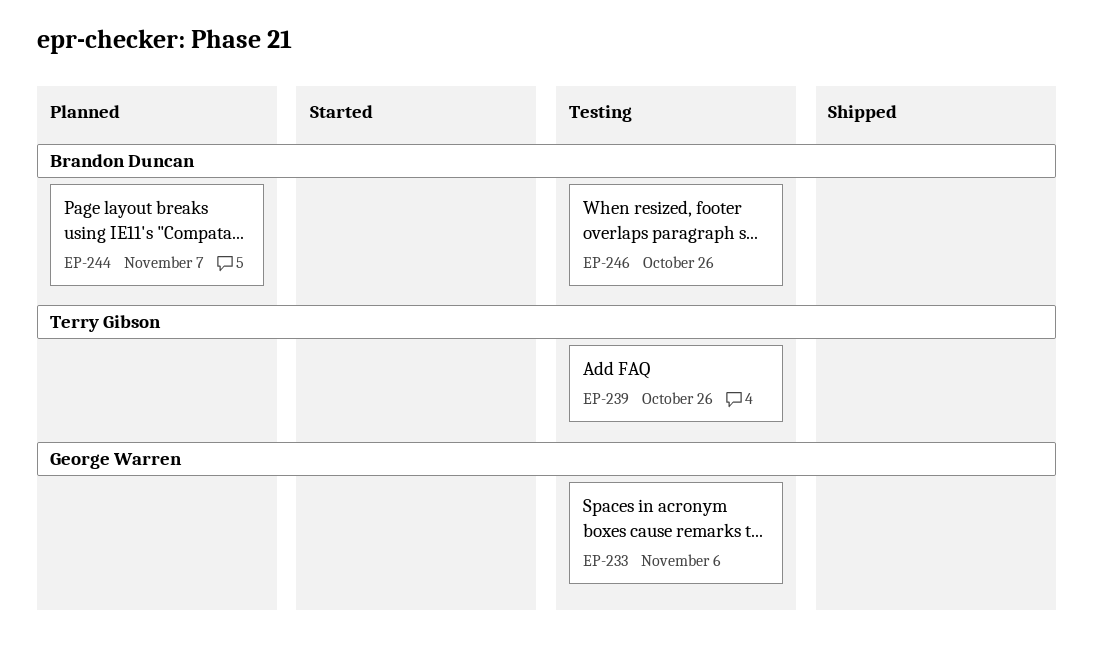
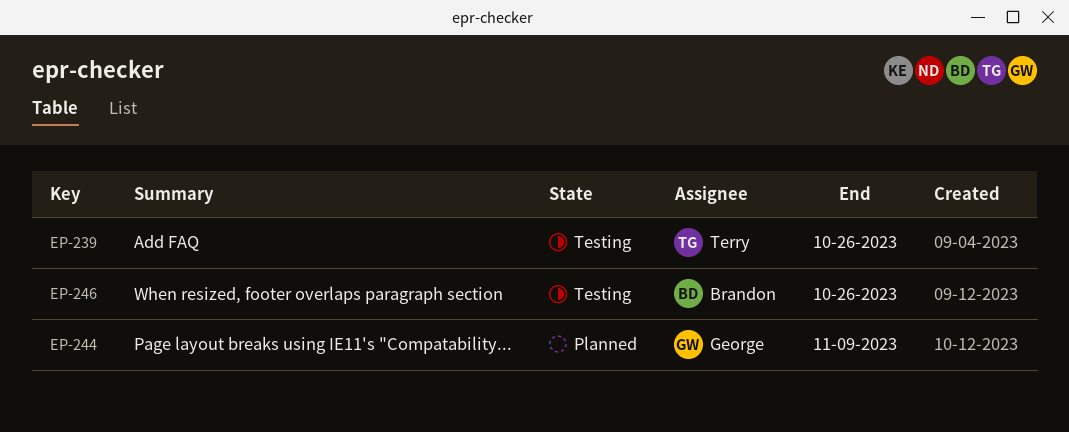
EP-233: present -> none
EP-244, owner: Brandon Duncan -> George Warren
EP-244, due: Nov 7 -> Nov 9

